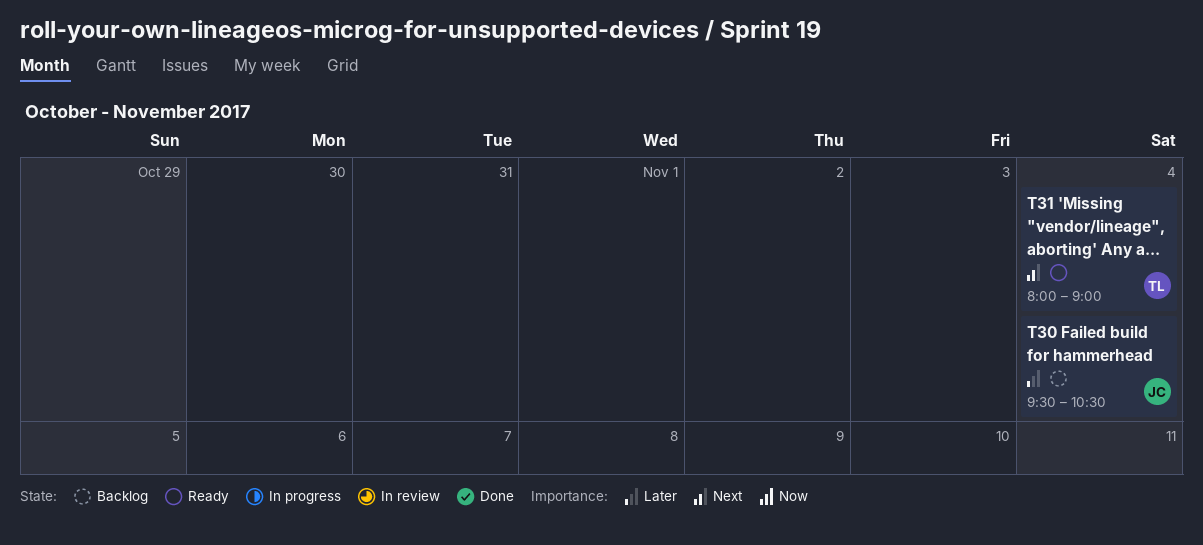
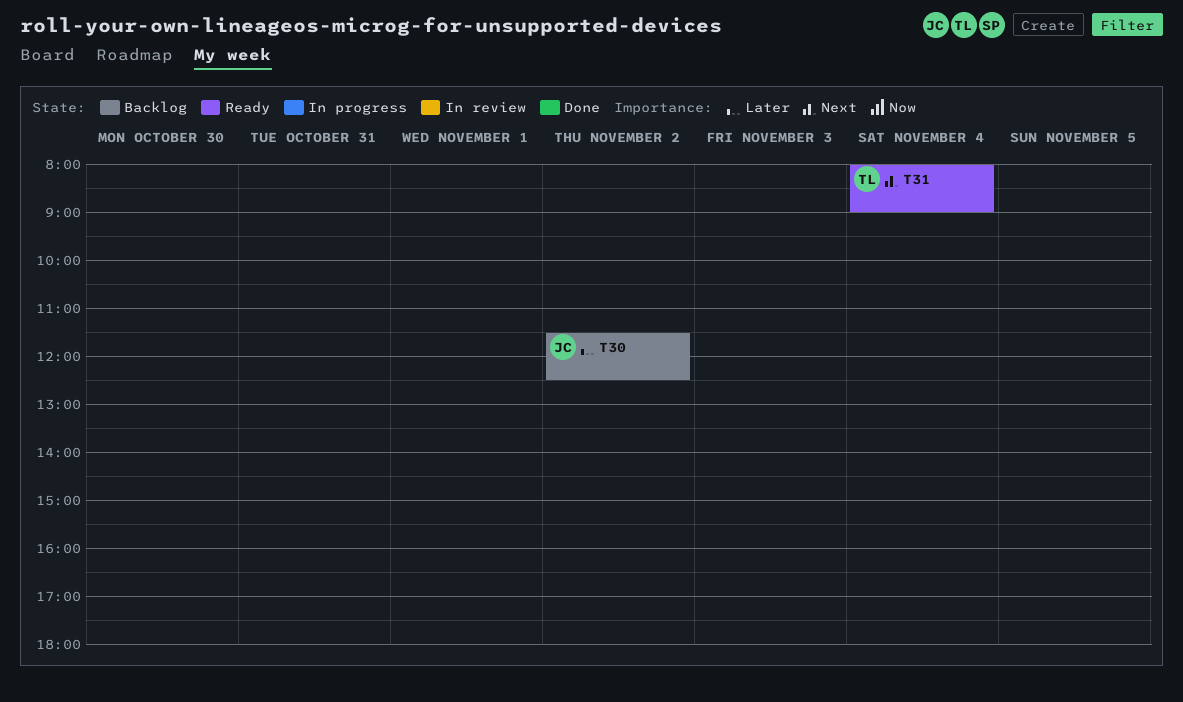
T30, day: Nov 4 -> Nov 2
T30, begins: 09:30 -> 11:30
T30, ends: 10:30 -> 12:30

